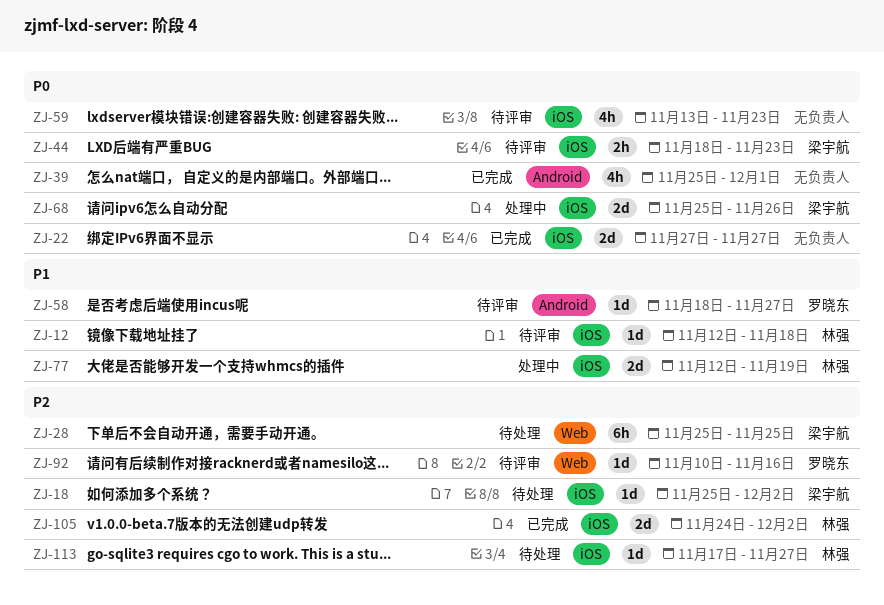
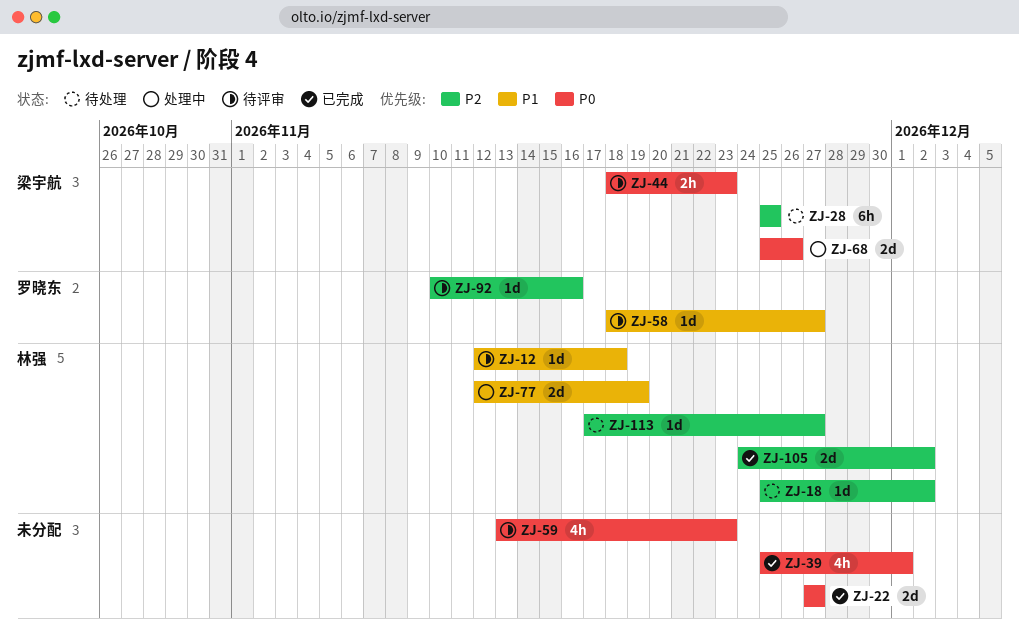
ZJ-18, owner: 梁宇航 -> 林强

